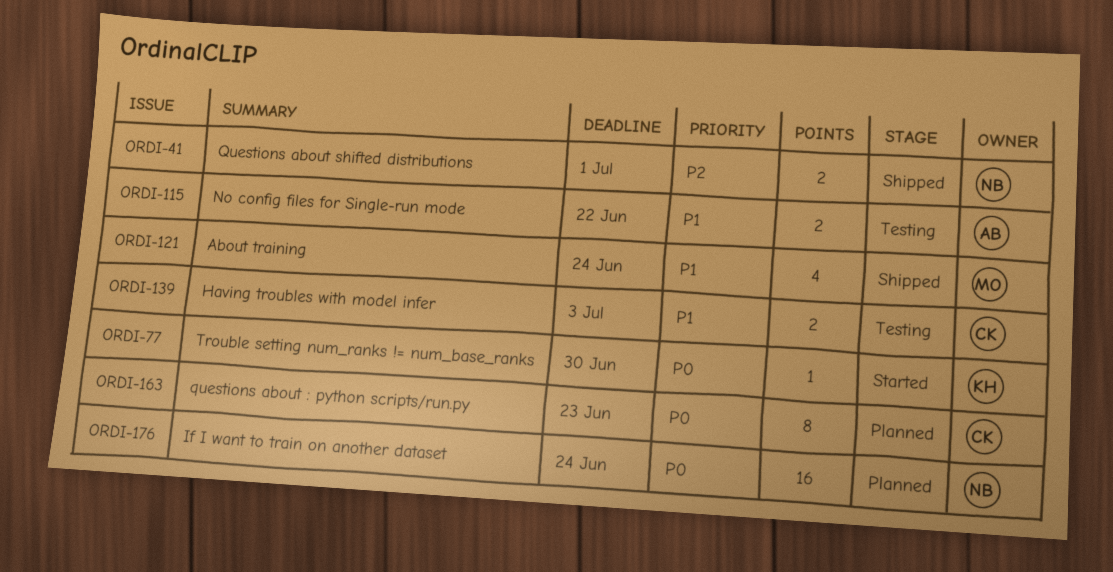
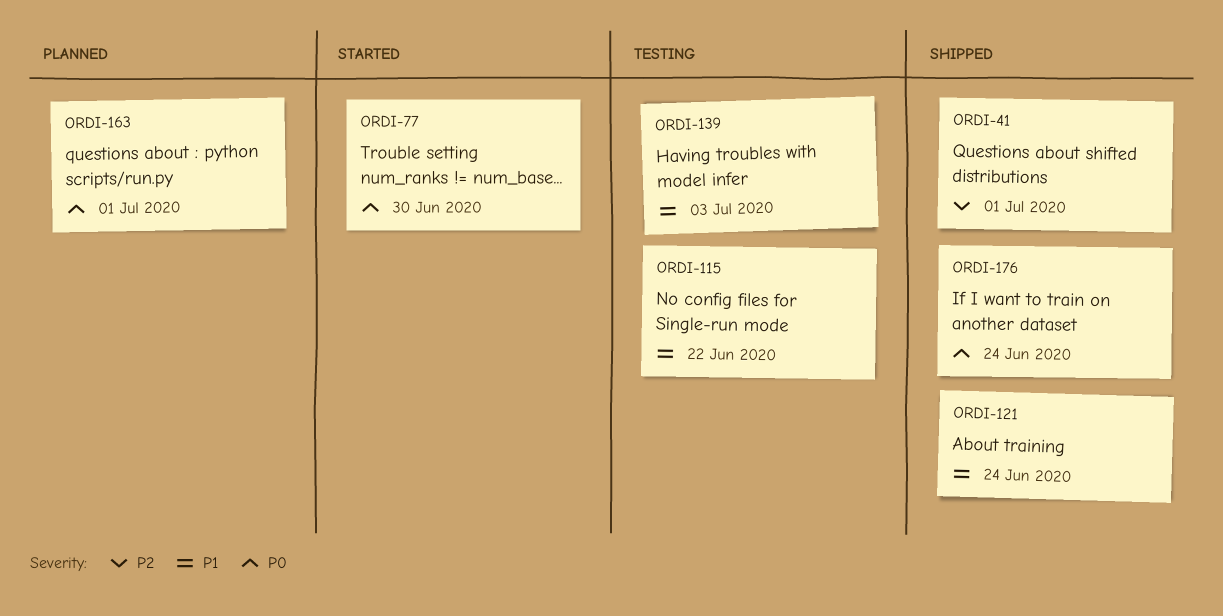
ORDI-163, due: Jun 23 -> Jul 1
ORDI-176, status: Planned -> Shipped

